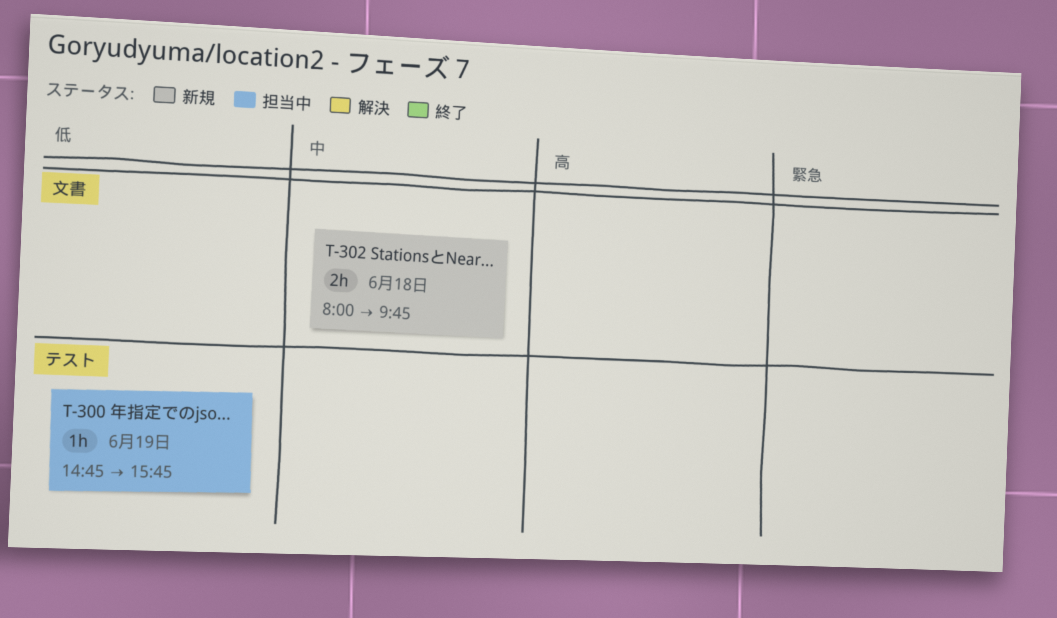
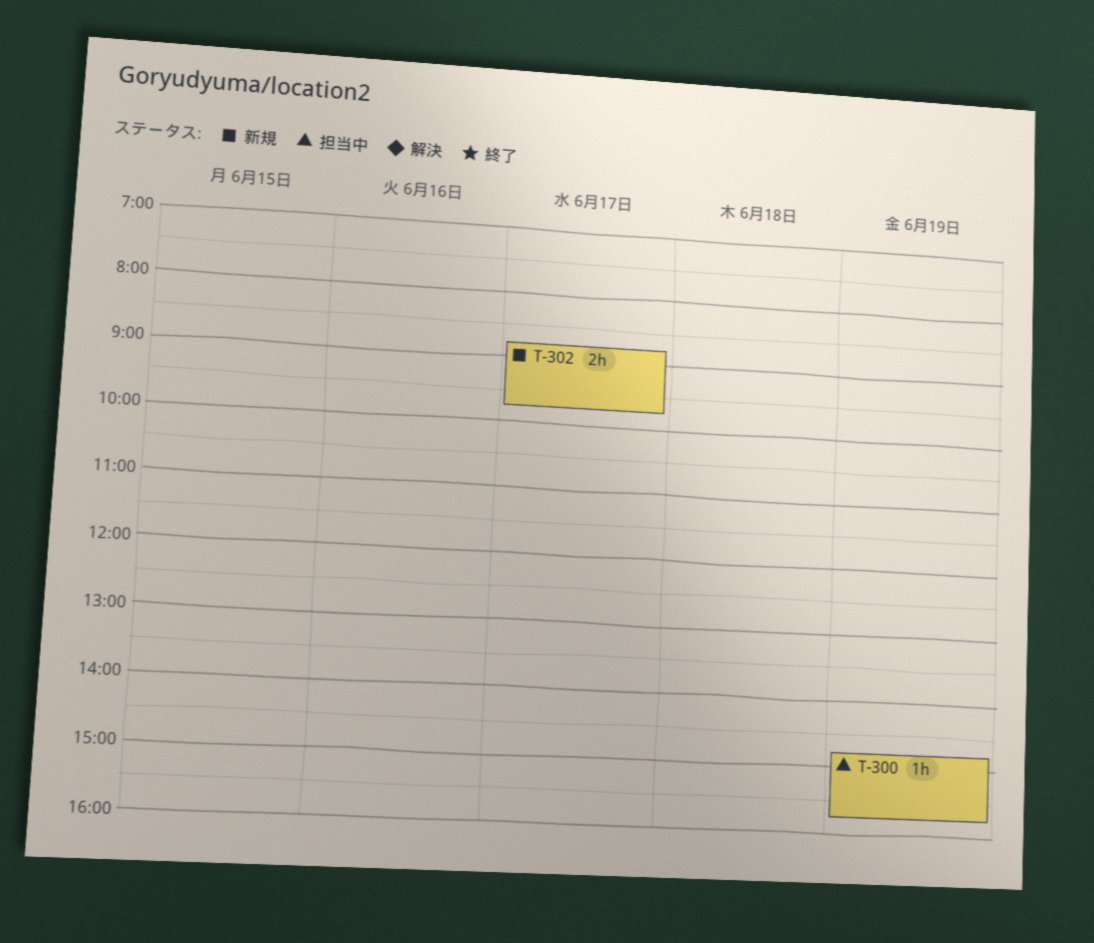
T-302, day: Jun 18 -> Jun 17
T-302, begins: 08:00 -> 08:45

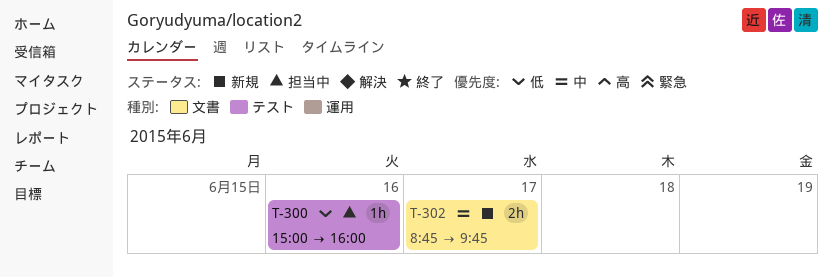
T-300, day: Jun 19 -> Jun 16
T-300, begins: 14:45 -> 15:00
T-300, ends: 15:45 -> 16:00

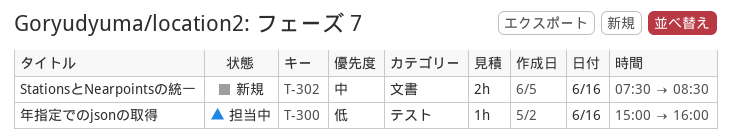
T-302, day: Jun 17 -> Jun 16
T-302, begins: 08:45 -> 07:30
T-302, ends: 09:45 -> 08:30

